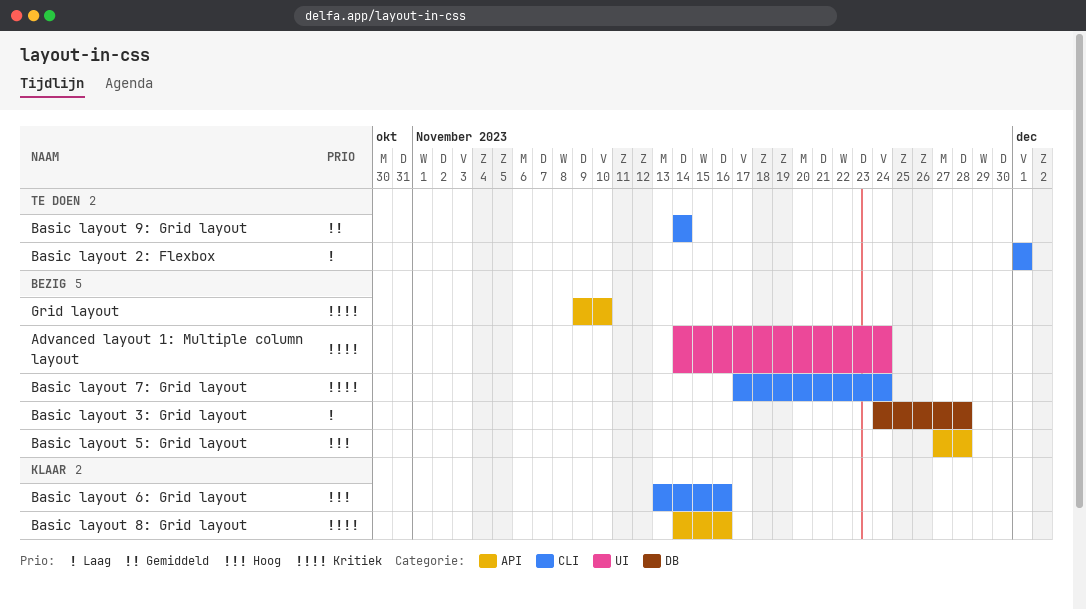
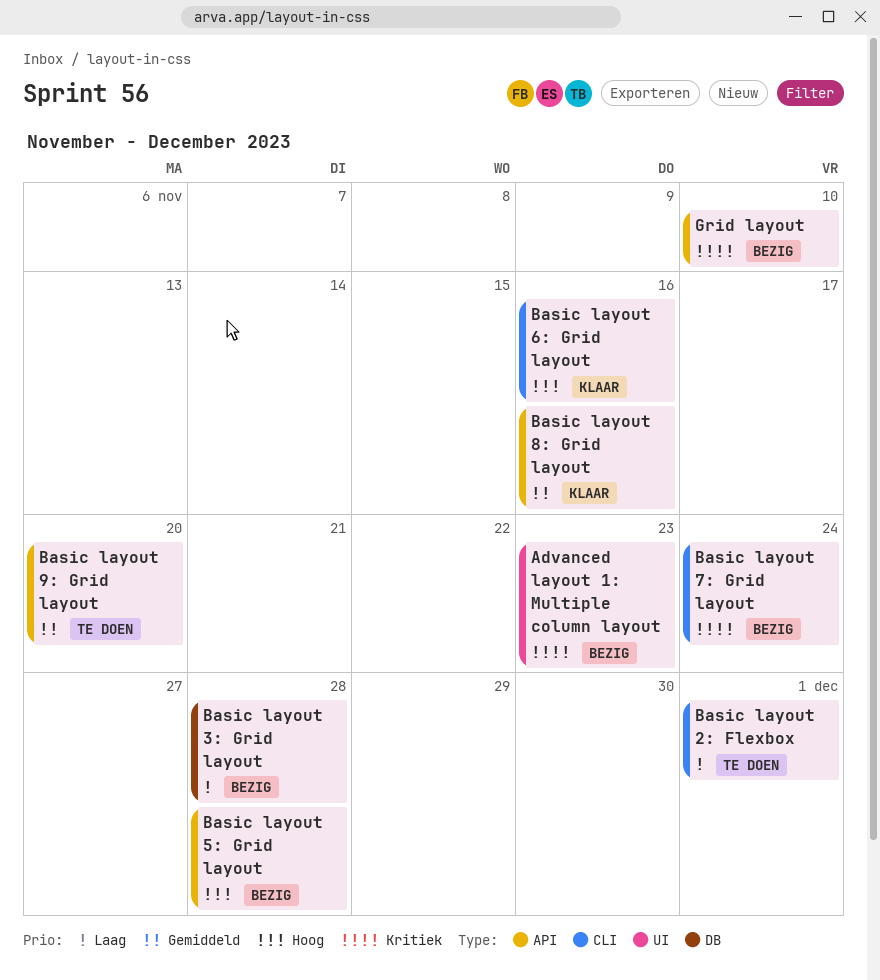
Advanced layout 1: Multiple column layout, due: Nov 24 -> Nov 23
Basic layout 8: Grid layout, priority: Kritiek -> Gemiddeld
Basic layout 9: Grid layout, label: CLI -> API
Basic layout 9: Grid layout, due: Nov 14 -> Nov 20

